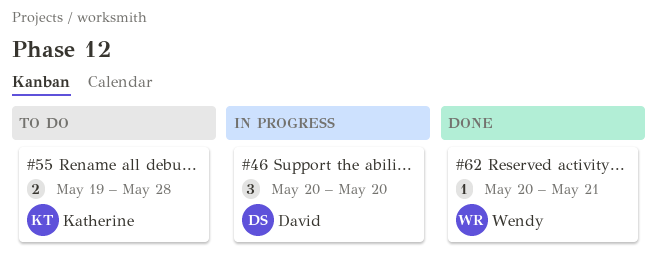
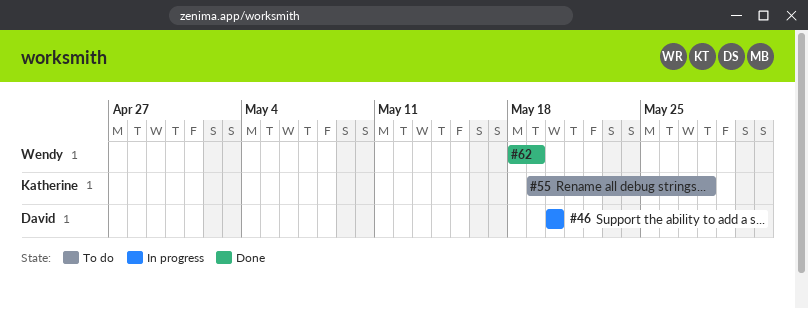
#62, start: May 20 -> May 18
#62, due: May 21 -> May 19

